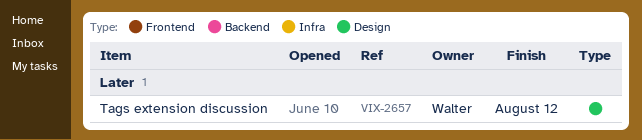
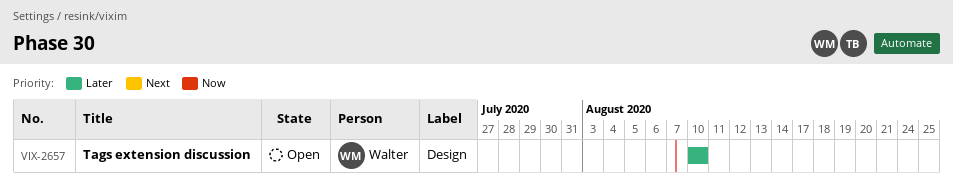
VIX-2657, due: Aug 12 -> Aug 10

